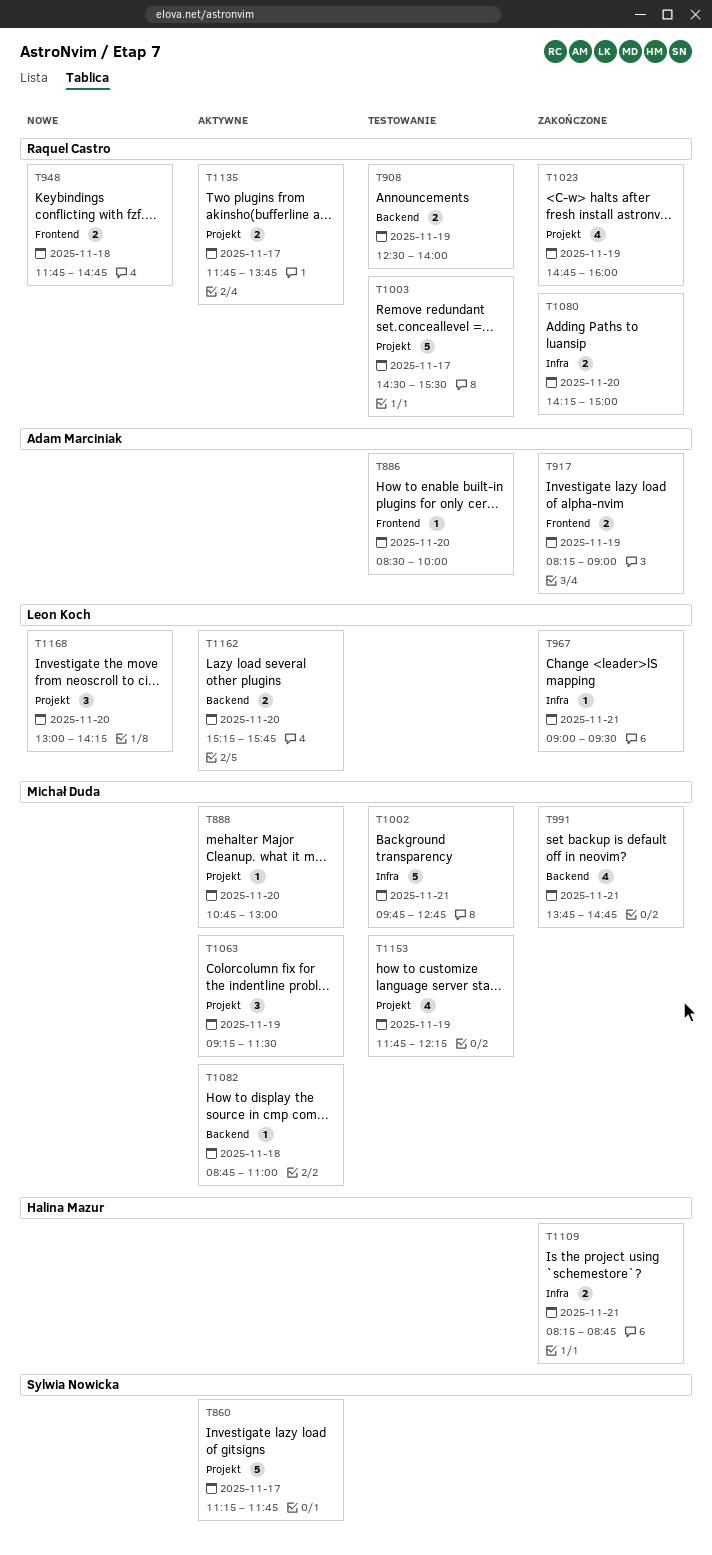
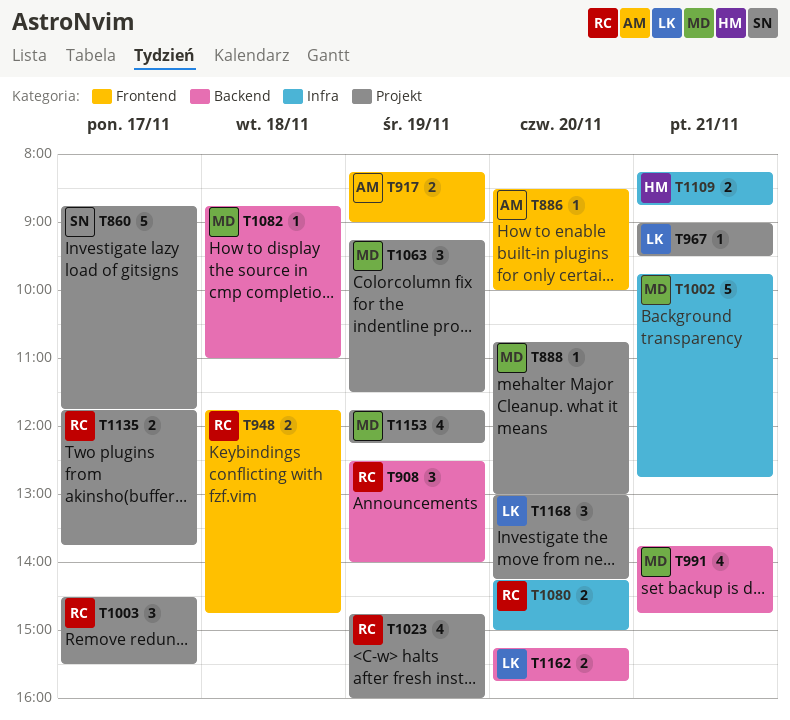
T860, begins: 11:15 -> 08:45
T908, estimate: 2 -> 3
T967, label: Infra -> Projekt
T1003, estimate: 5 -> 3

